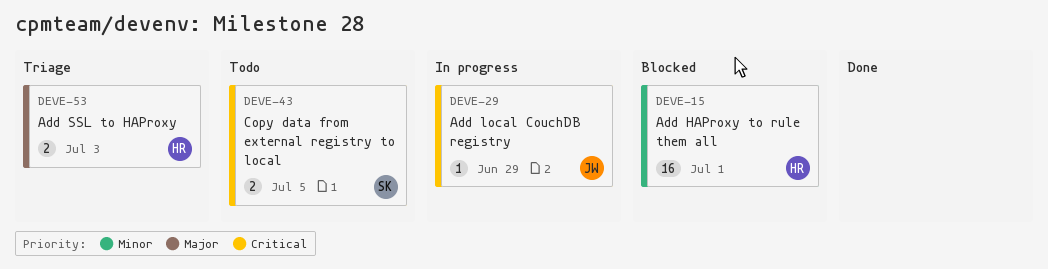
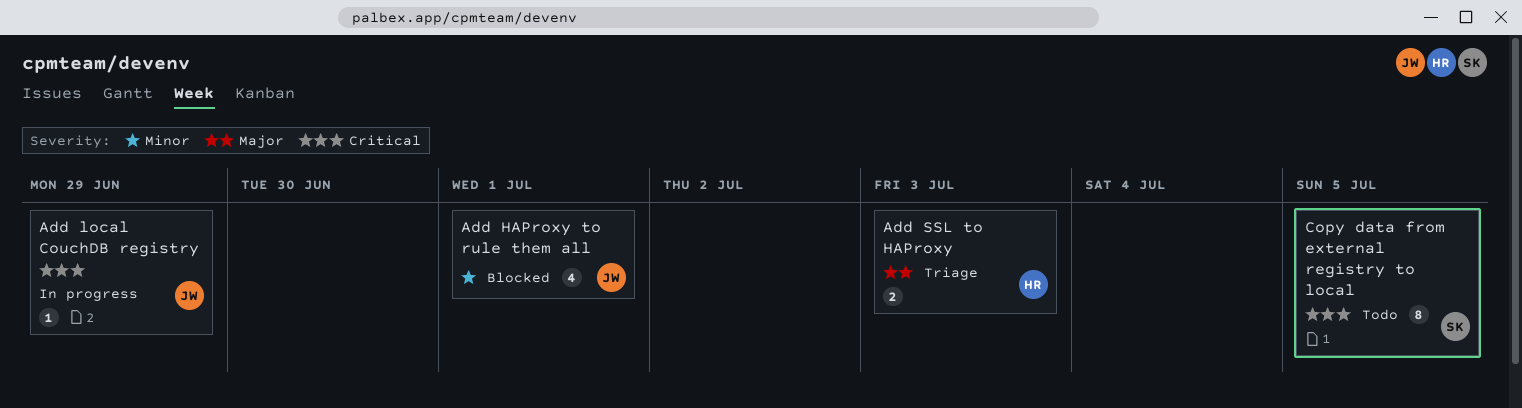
Add HAProxy to rule them all, owner: HR -> JW
Add HAProxy to rule them all, estimate: 16 -> 4
Copy data from external registry to local, estimate: 2 -> 8

